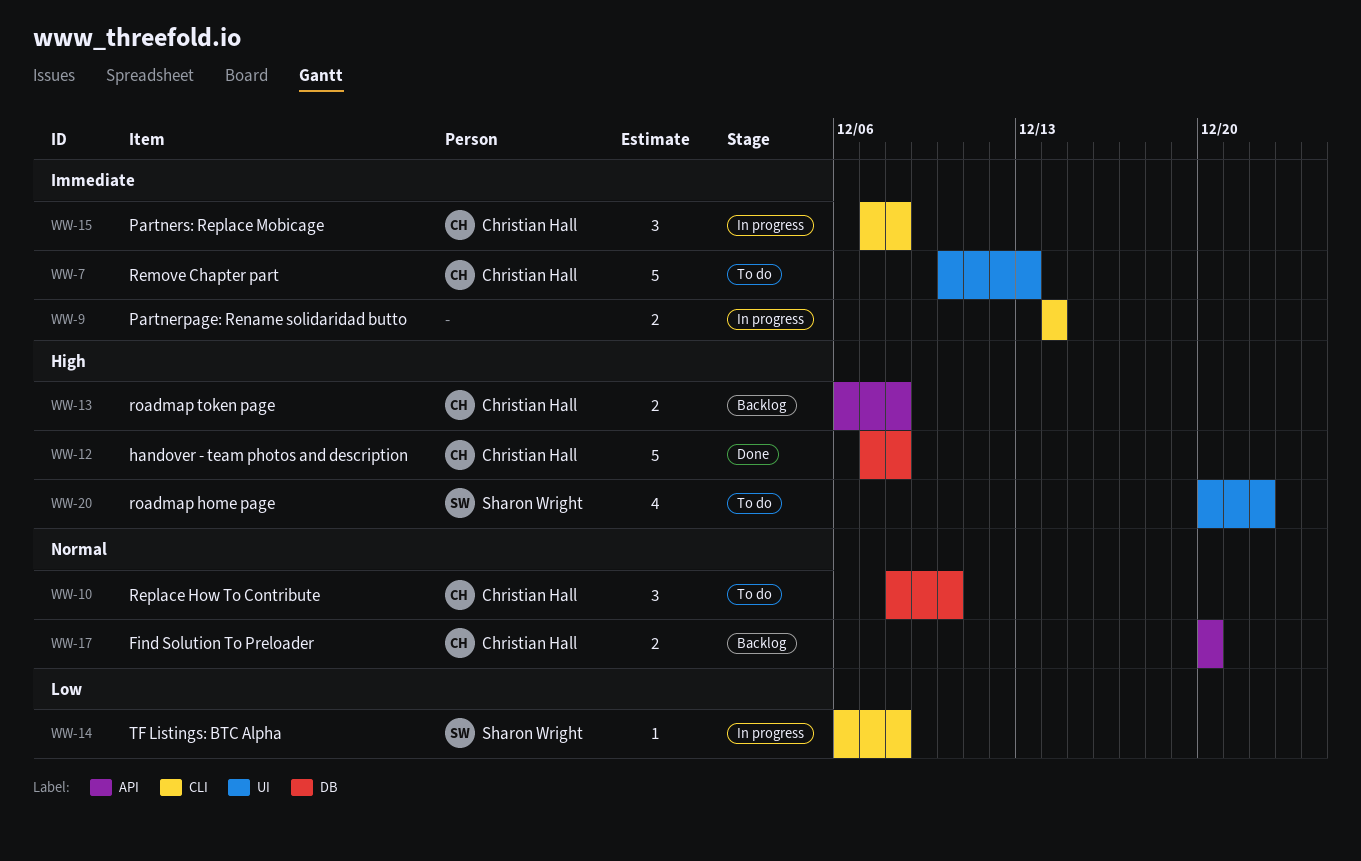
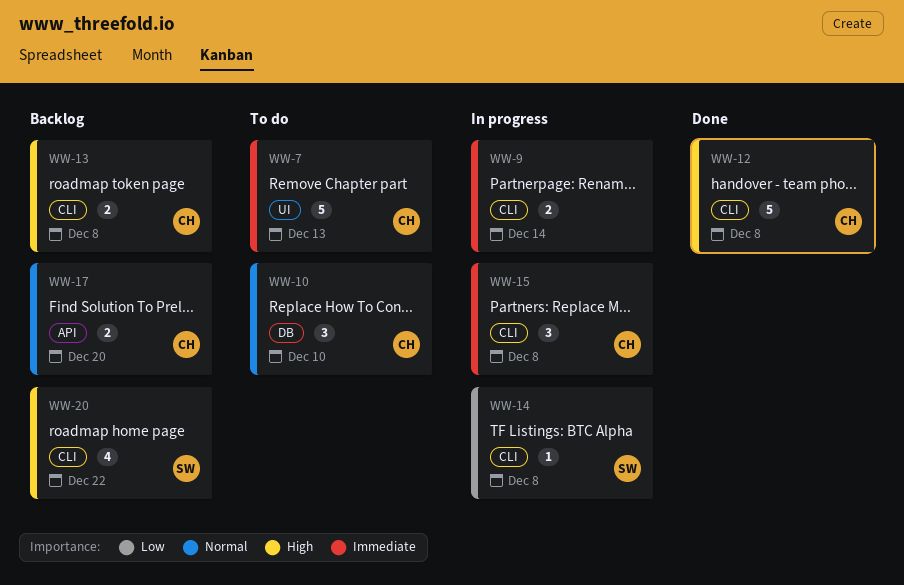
WW-12, label: DB -> CLI
WW-13, label: API -> CLI
WW-20, status: To do -> Backlog
WW-20, label: UI -> CLI

